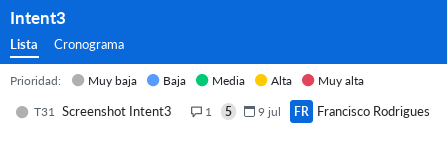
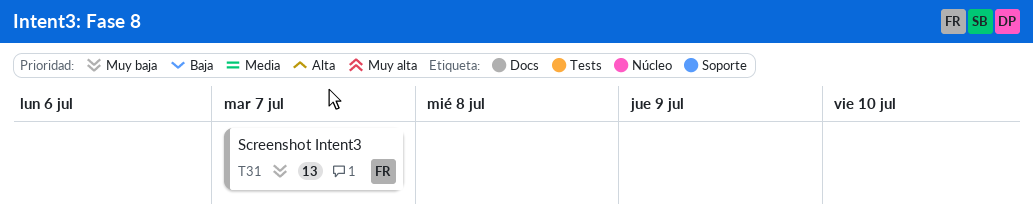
T31, estimate: 5 -> 13
T31, due: Jul 9 -> Jul 7

